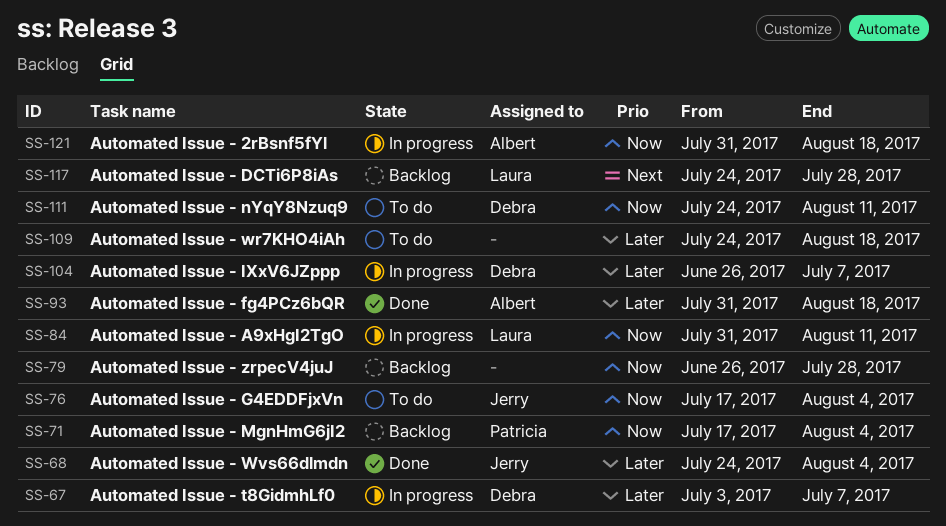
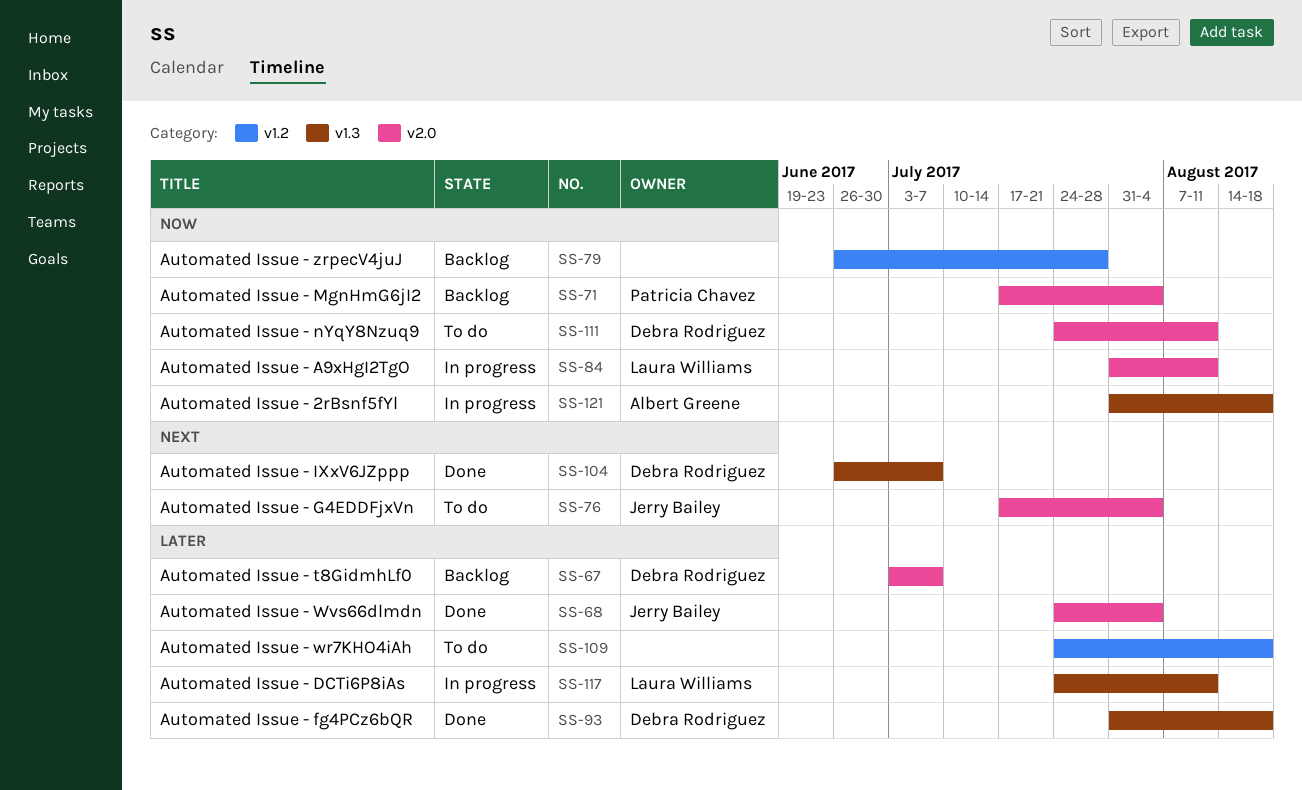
SS-67, status: In progress -> Backlog
SS-76, priority: Now -> Next
SS-93, owner: Albert Greene -> Debra Rodriguez
SS-104, status: In progress -> Done
SS-104, priority: Later -> Next
SS-117, status: Backlog -> In progress
SS-117, priority: Next -> Later
SS-117, due: Jul 28 -> Aug 11

